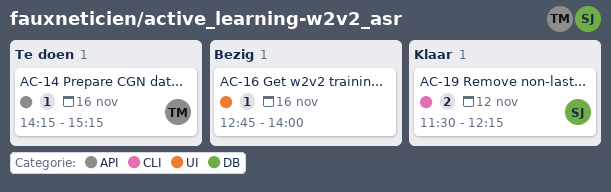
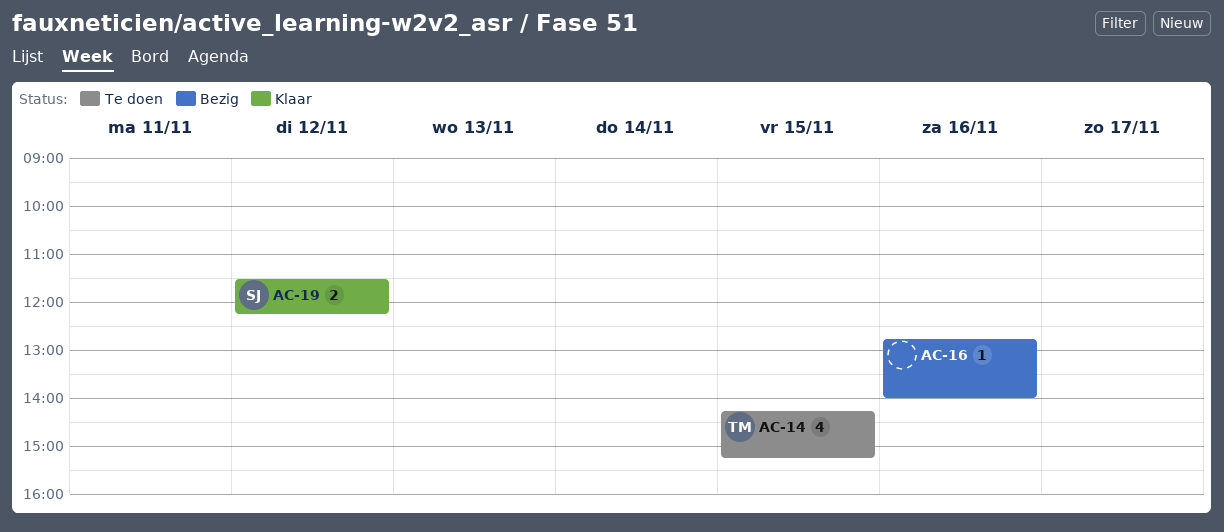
AC-14, estimate: 1 -> 4
AC-14, day: Nov 16 -> Nov 15

